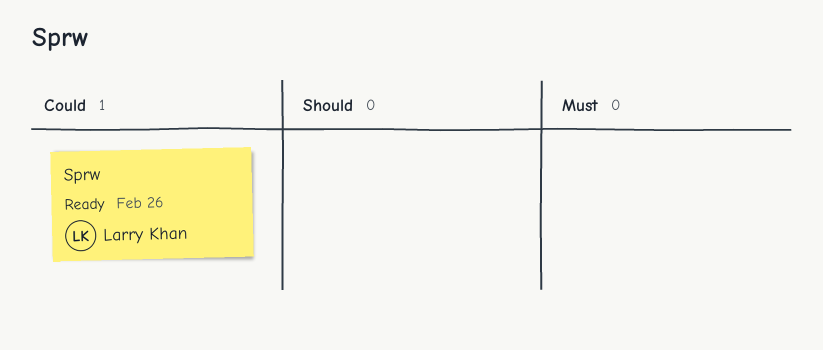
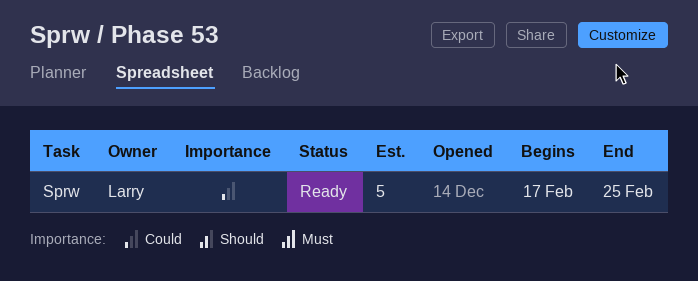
Sprw, due: Feb 26 -> Feb 25

